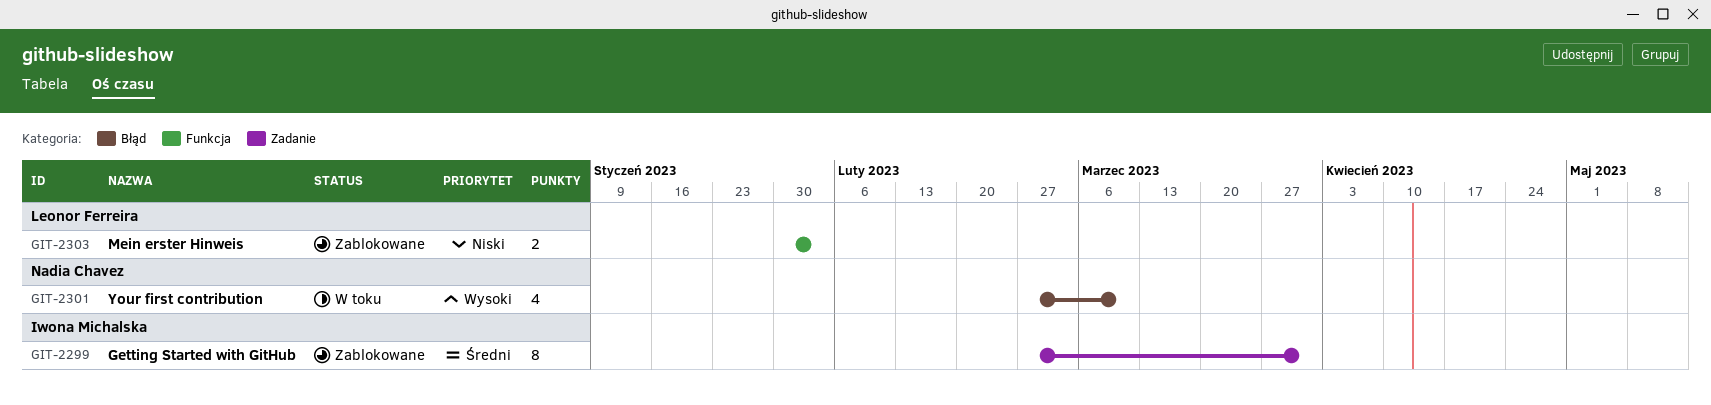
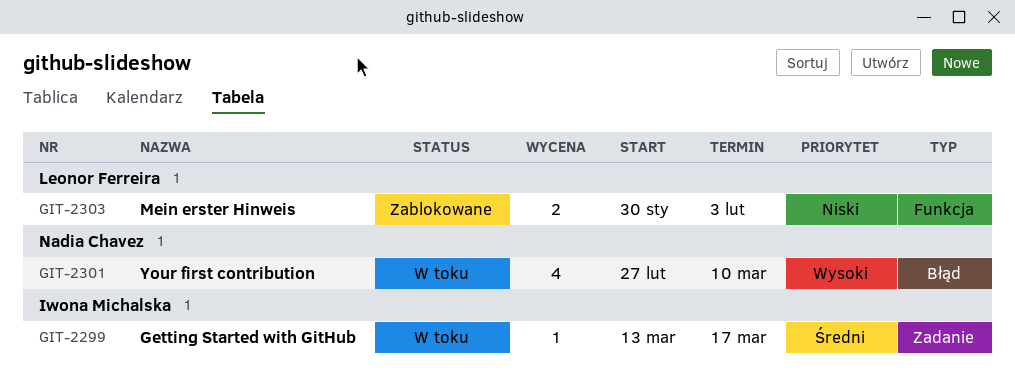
GIT-2299, status: Zablokowane -> W toku
GIT-2299, estimate: 8 -> 1
GIT-2299, start: Feb 27 -> Mar 13
GIT-2299, due: Mar 31 -> Mar 17

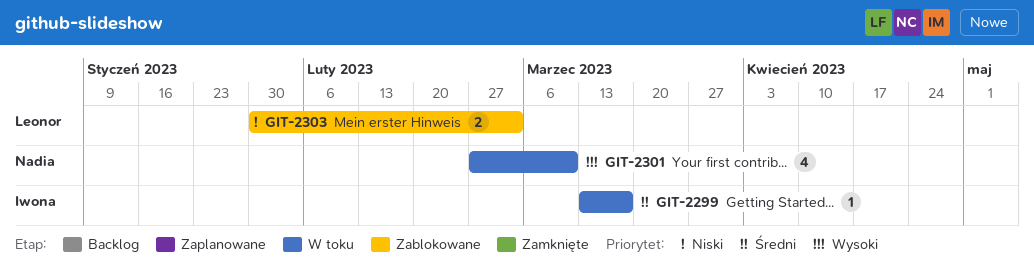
GIT-2303, due: Feb 3 -> Mar 3

